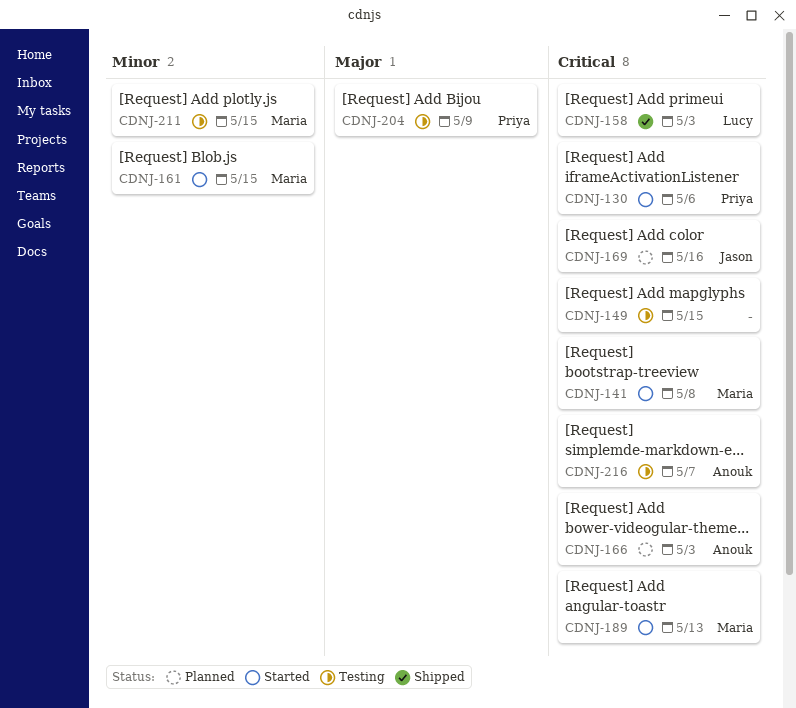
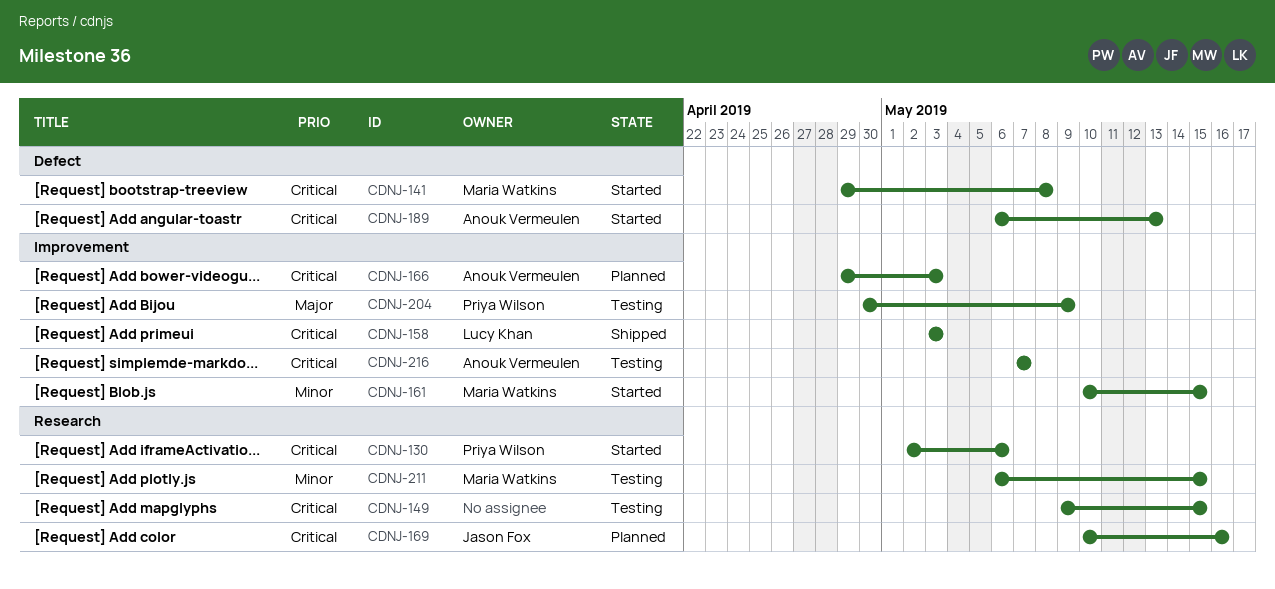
CDNJ-189, owner: Maria Watkins -> Anouk Vermeulen

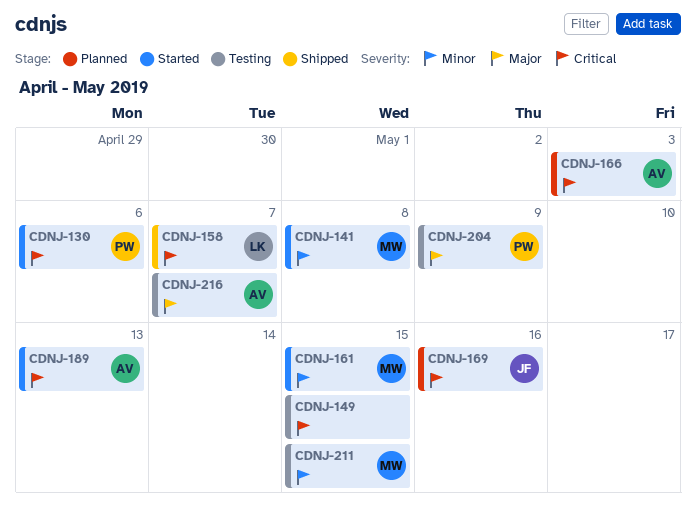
CDNJ-141, priority: Critical -> Minor
CDNJ-158, due: May 3 -> May 7
CDNJ-216, priority: Critical -> Major

